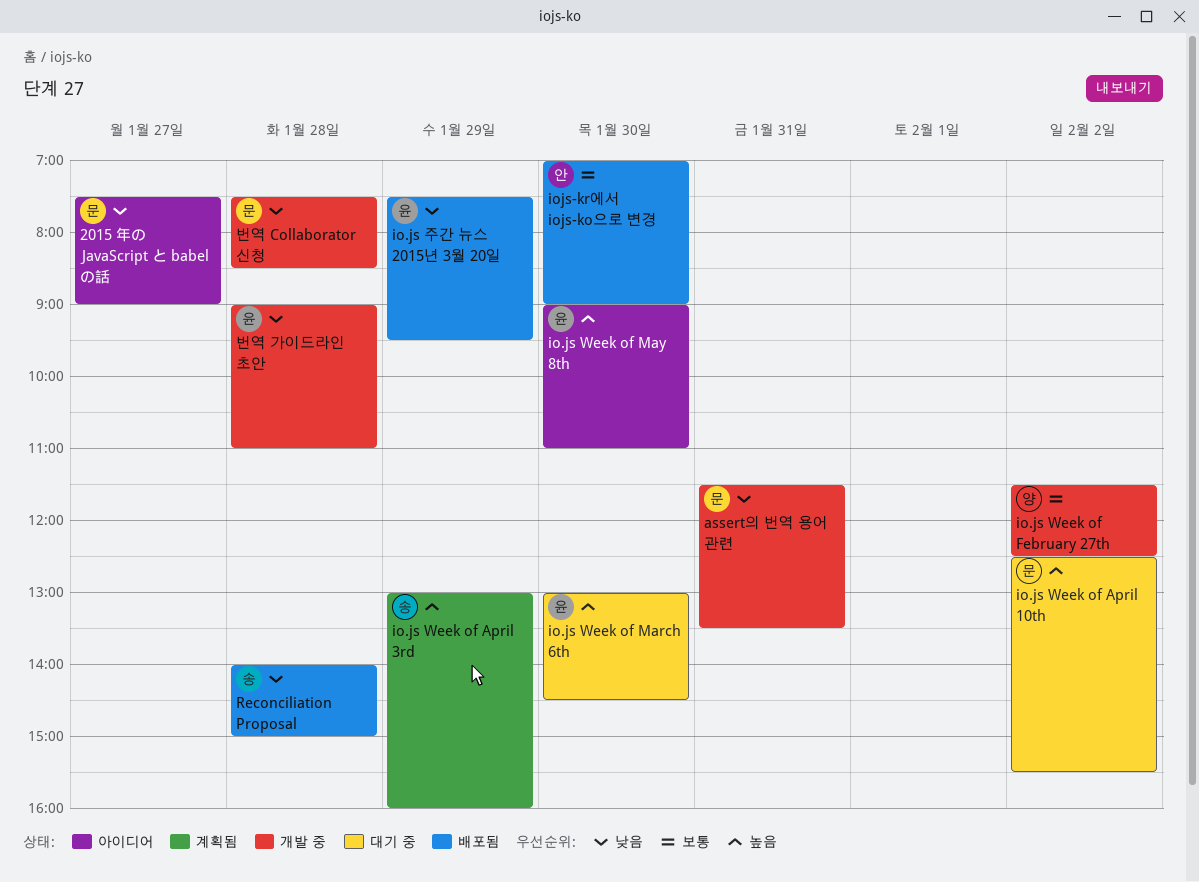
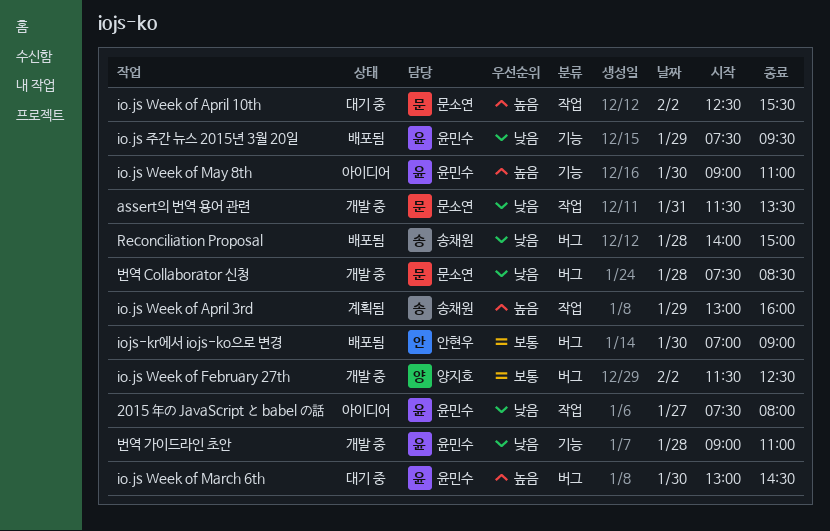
2015 年の JavaScript と babel の話, owner: 문소연 -> 윤민수
2015 年の JavaScript と babel の話, ends: 09:00 -> 08:00

